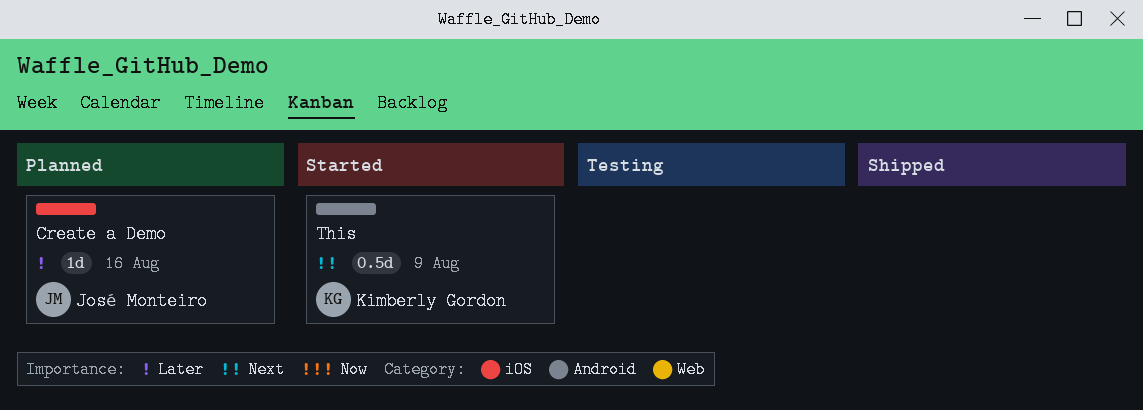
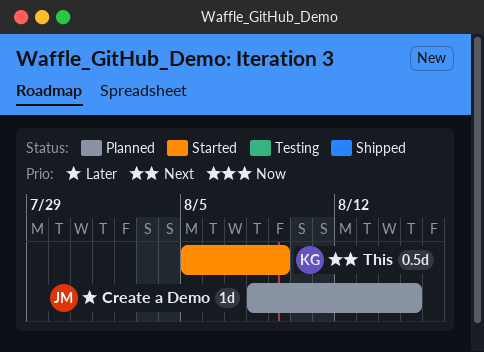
Create a Demo, due: Aug 16 -> Aug 15

